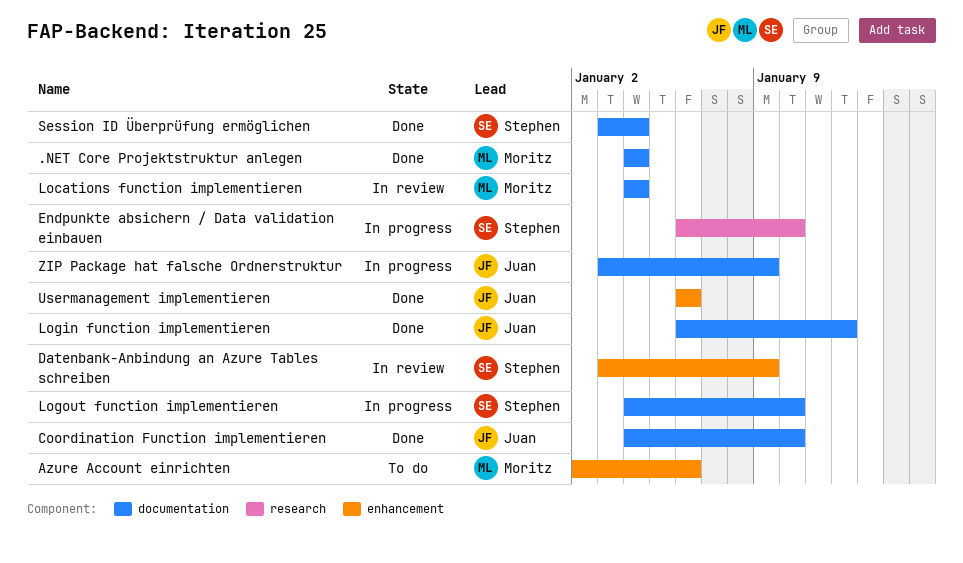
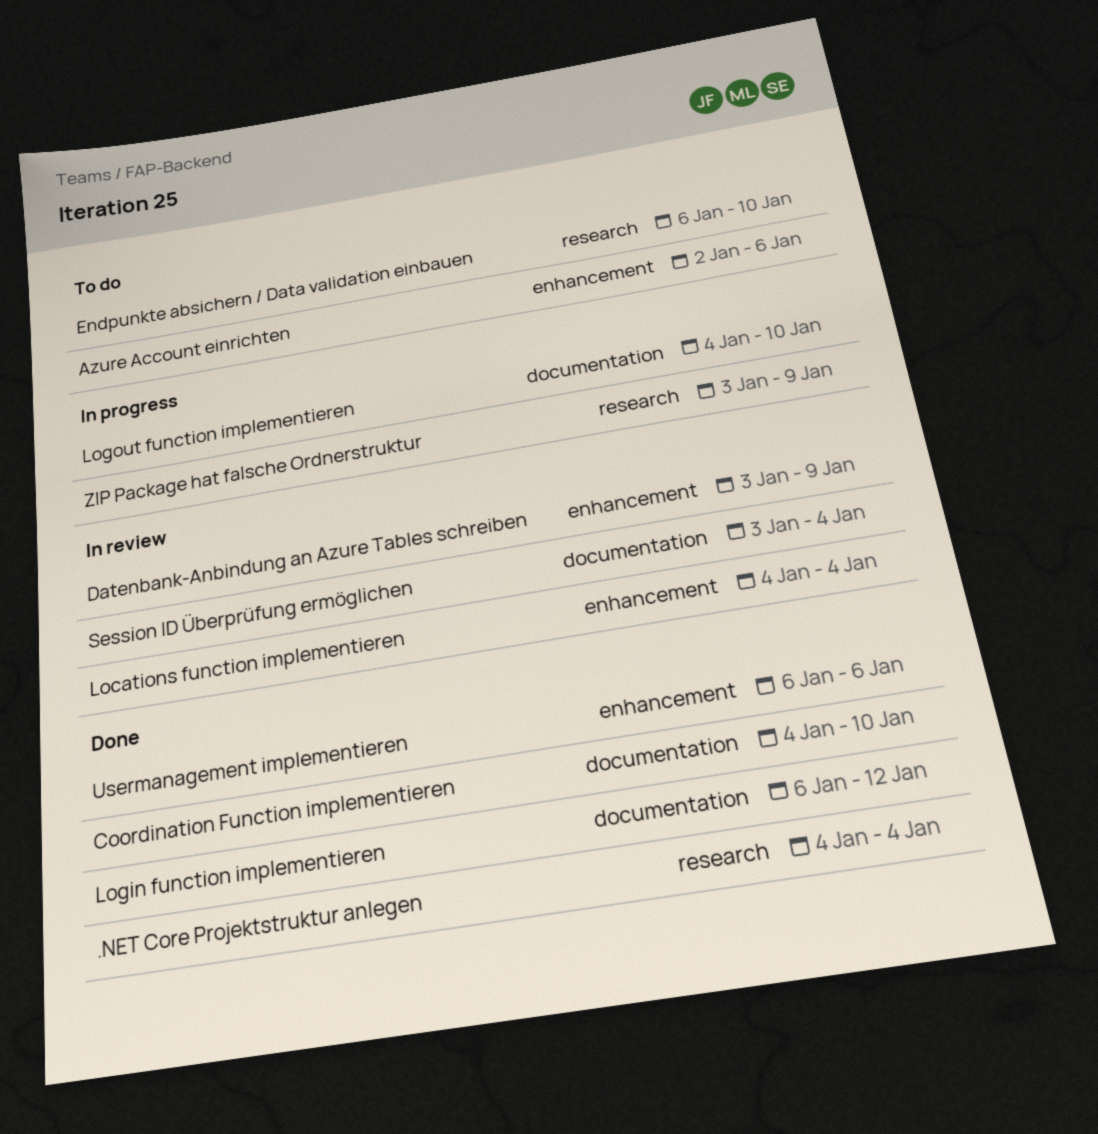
.NET Core Projektstruktur anlegen, label: documentation -> research
Endpunkte absichern / Data validation einbauen, status: In progress -> To do
Locations function implementieren, label: documentation -> enhancement
Session ID Überprüfung ermöglichen, status: Done -> In review
ZIP Package hat falsche Ordnerstruktur, label: documentation -> research

